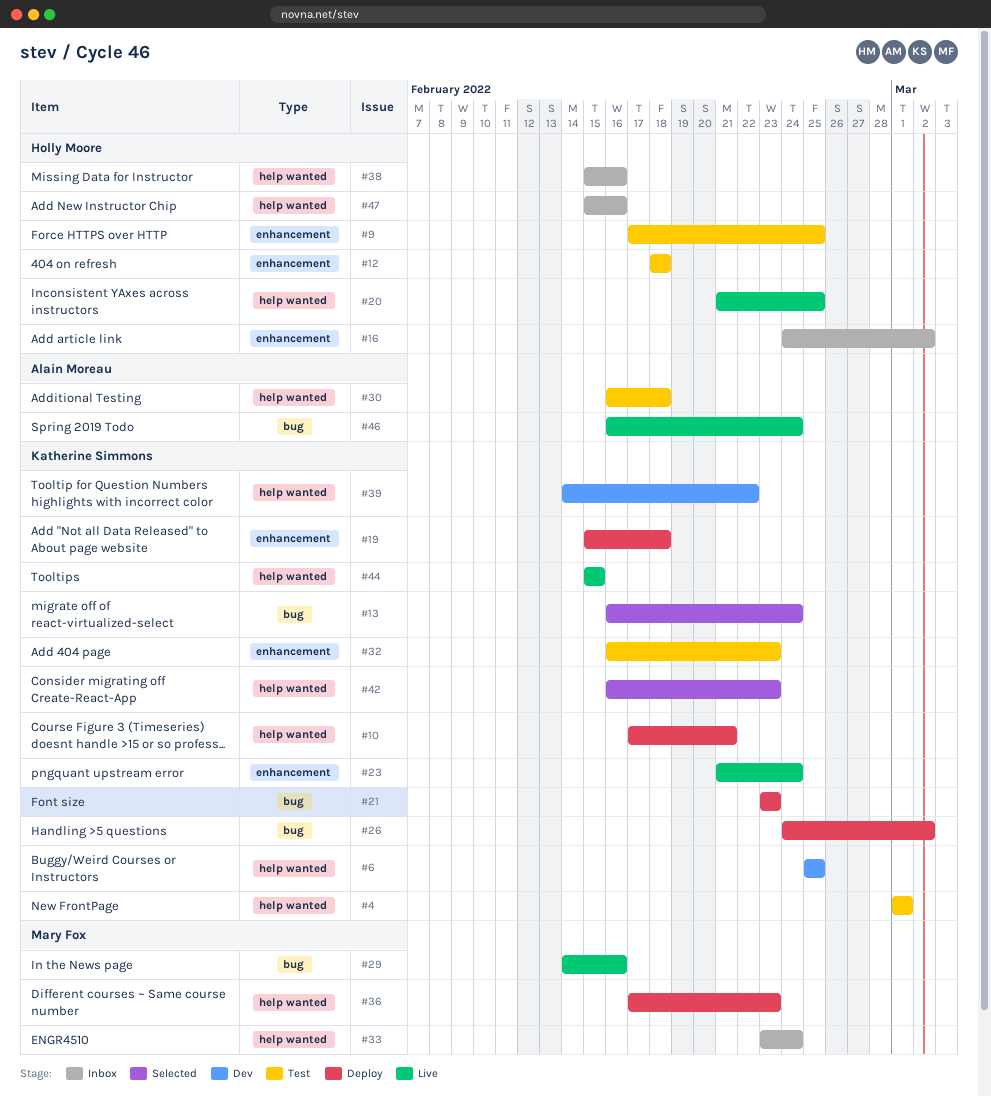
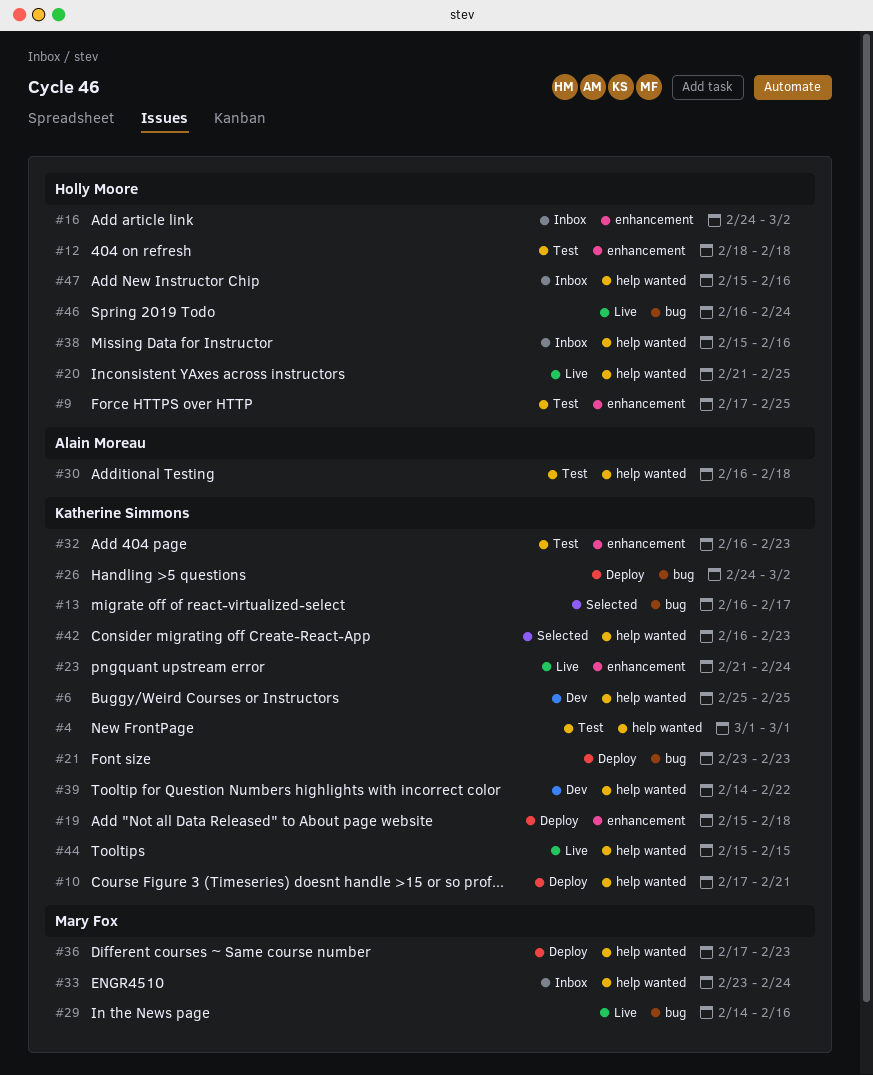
#13, due: Feb 24 -> Feb 17
#46, owner: Alain Moreau -> Holly Moore

